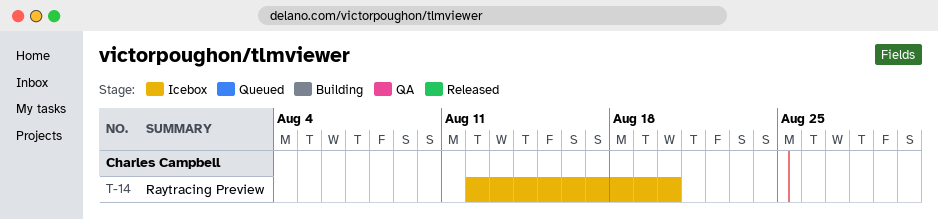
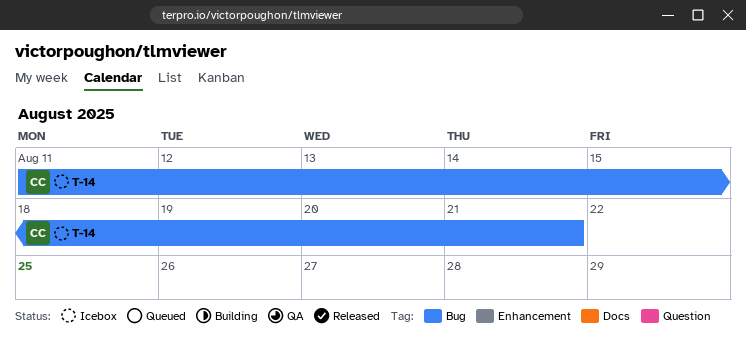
T-14, start: Aug 12 -> Aug 11
T-14, due: Aug 20 -> Aug 21

